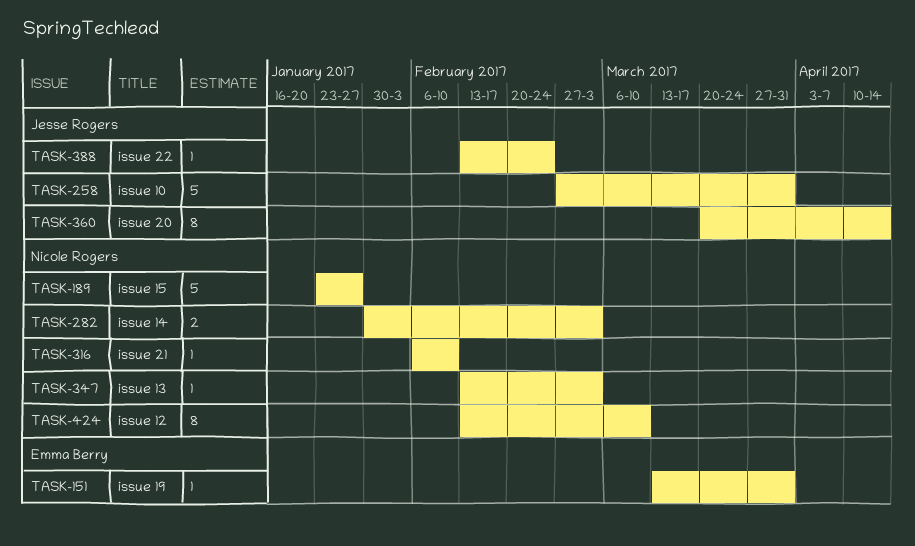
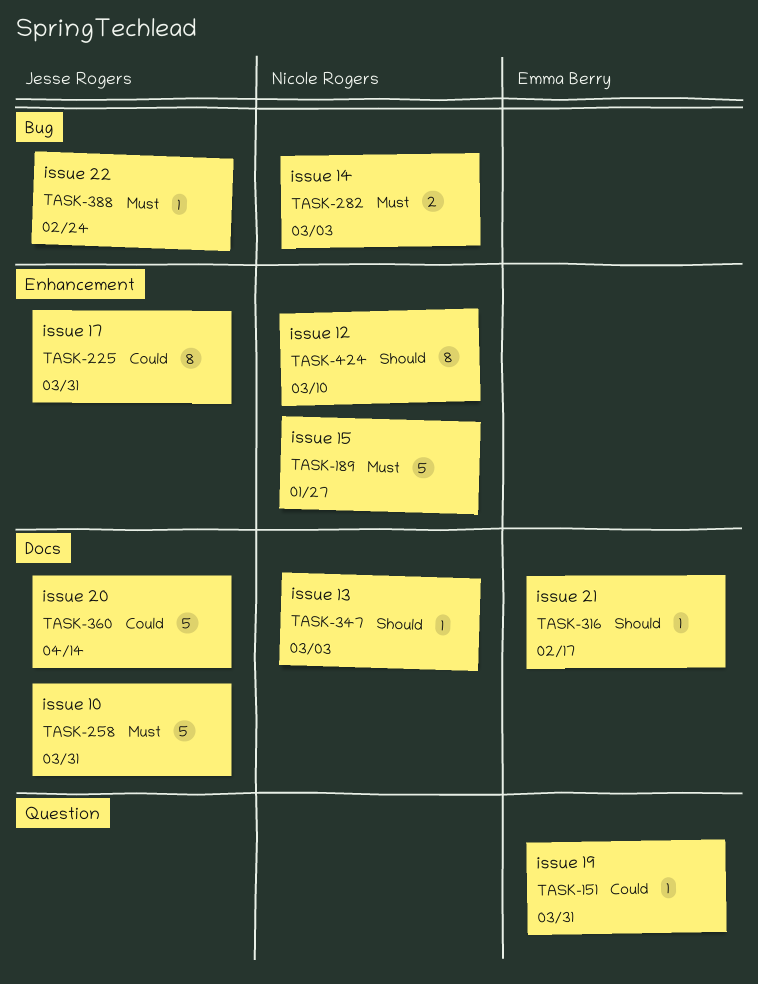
TASK-225: none -> present
TASK-316, owner: Nicole Rogers -> Emma Berry
TASK-316, due: Feb 10 -> Feb 17
TASK-360, estimate: 8 -> 5

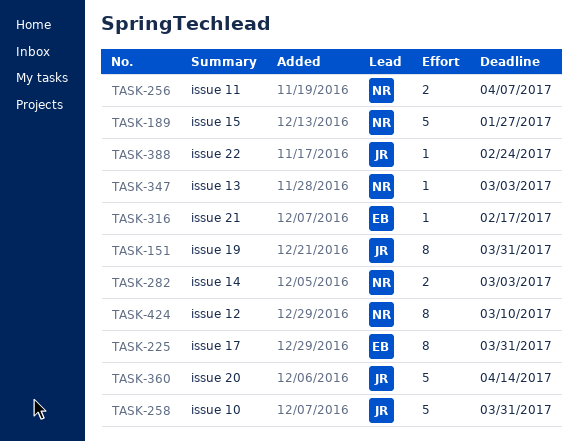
TASK-151, owner: Emma Berry -> Jesse Rogers
TASK-151, estimate: 1 -> 8
TASK-225, owner: Jesse Rogers -> Emma Berry
TASK-256: none -> present

